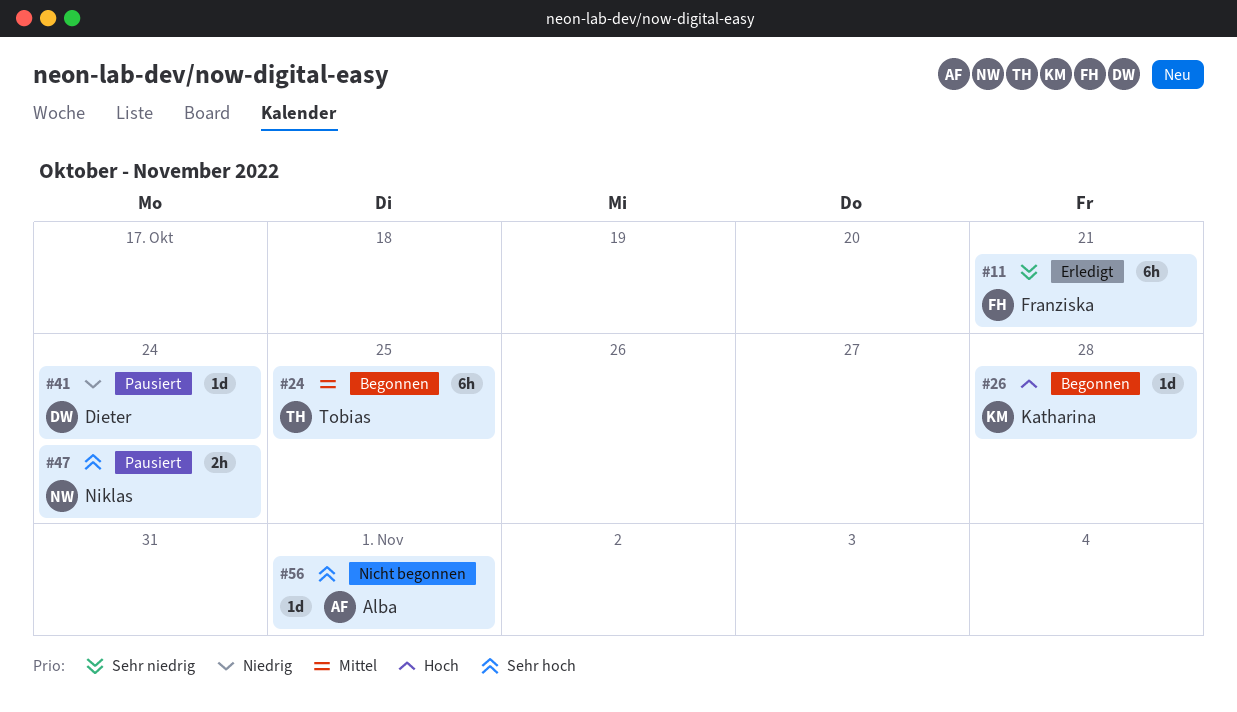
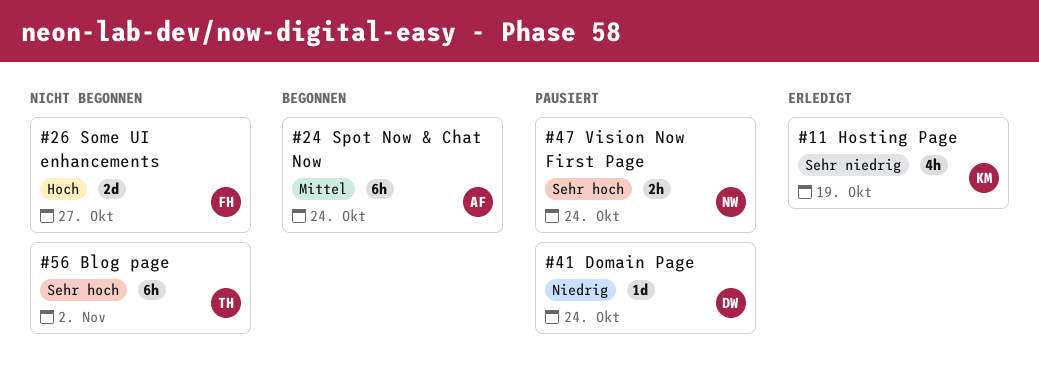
#11, owner: Franziska -> Katharina
#11, estimate: 6h -> 4h
#11, due: Oct 21 -> Oct 19
#24, owner: Tobias -> Alba
#24, due: Oct 25 -> Oct 24
#26, status: Begonnen -> Nicht begonnen
#26, owner: Katharina -> Franziska
#26, estimate: 1d -> 2d
#26, due: Oct 28 -> Oct 27
#56, owner: Alba -> Tobias
#56, estimate: 1d -> 6h
#56, due: Nov 1 -> Nov 2

